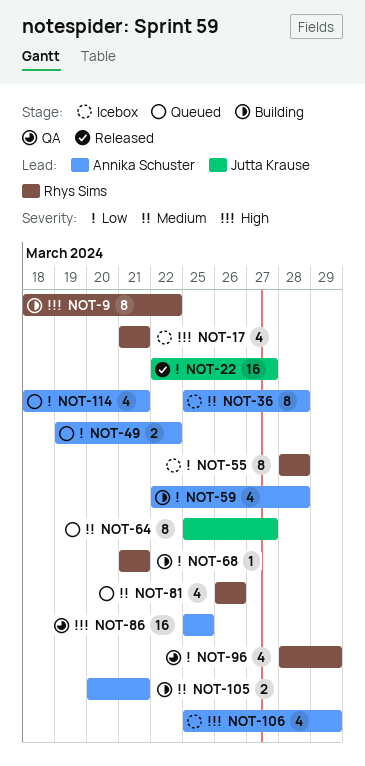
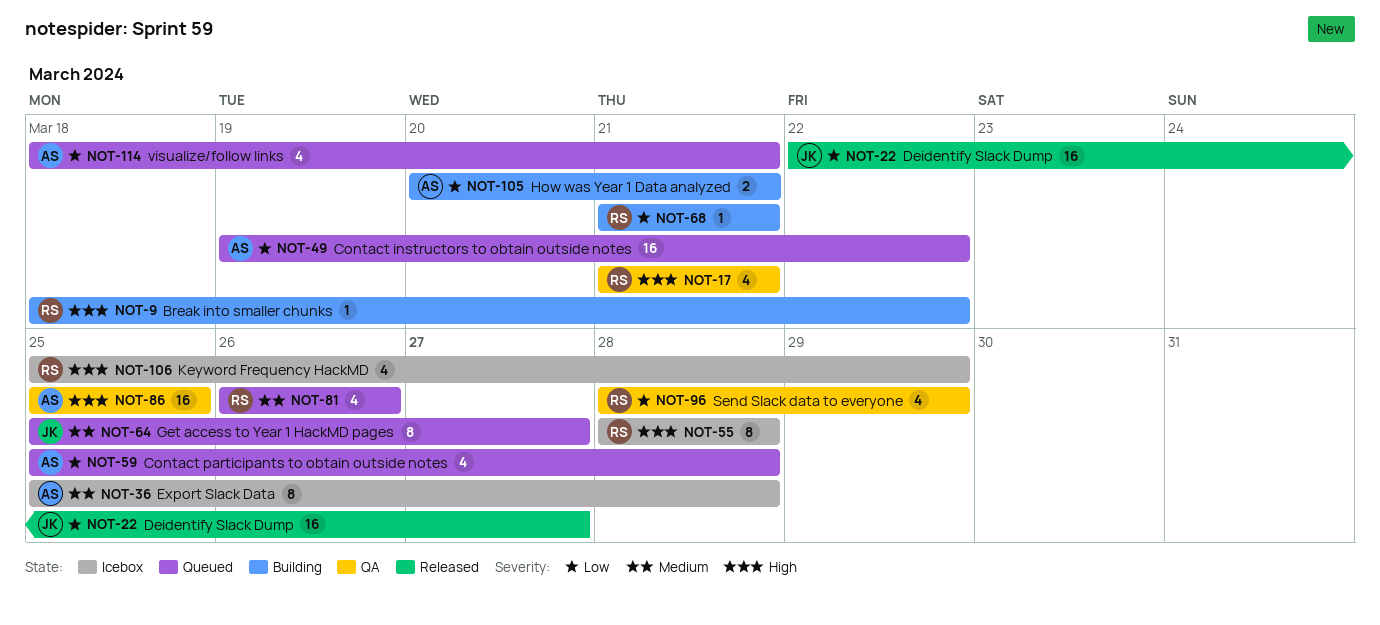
NOT-9, estimate: 8 -> 1
NOT-17, status: Icebox -> QA
NOT-49, estimate: 2 -> 16
NOT-55, priority: Low -> High
NOT-59, status: Building -> Queued
NOT-59, start: Mar 22 -> Mar 25
NOT-105, priority: Medium -> Low
NOT-106, owner: Annika Schuster -> Rhys Sims

